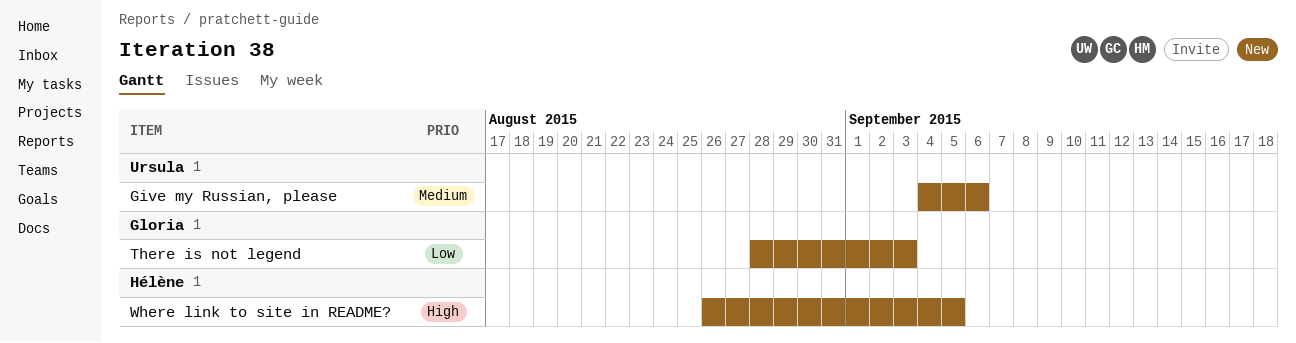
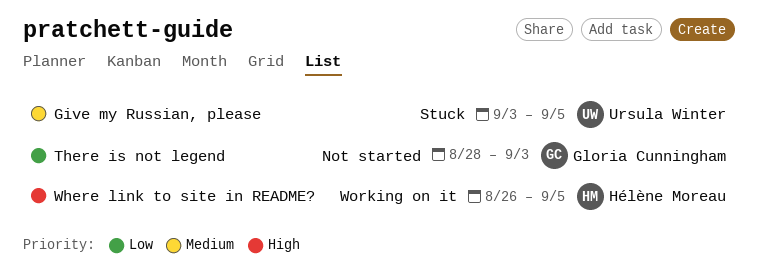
Give my Russian, please, start: Sep 4 -> Sep 3
Give my Russian, please, due: Sep 6 -> Sep 5

